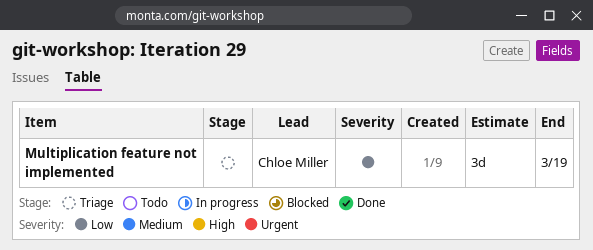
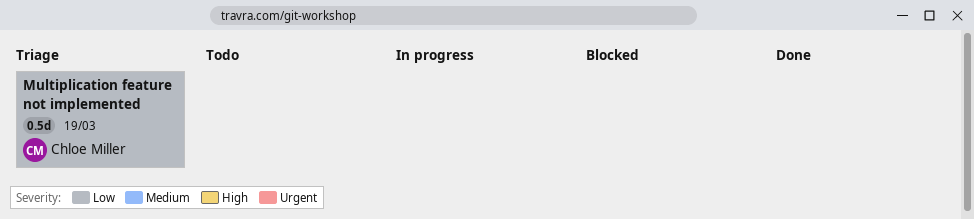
Multiplication feature not implemented, estimate: 3d -> 0.5d

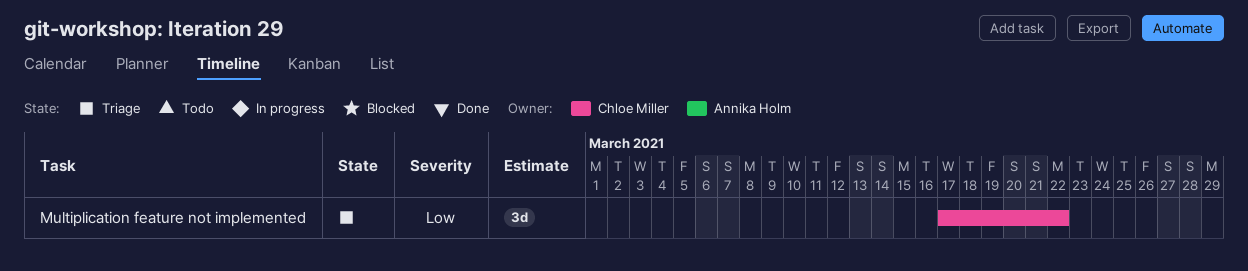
Multiplication feature not implemented, estimate: 0.5d -> 3d
Multiplication feature not implemented, due: Mar 19 -> Mar 22

